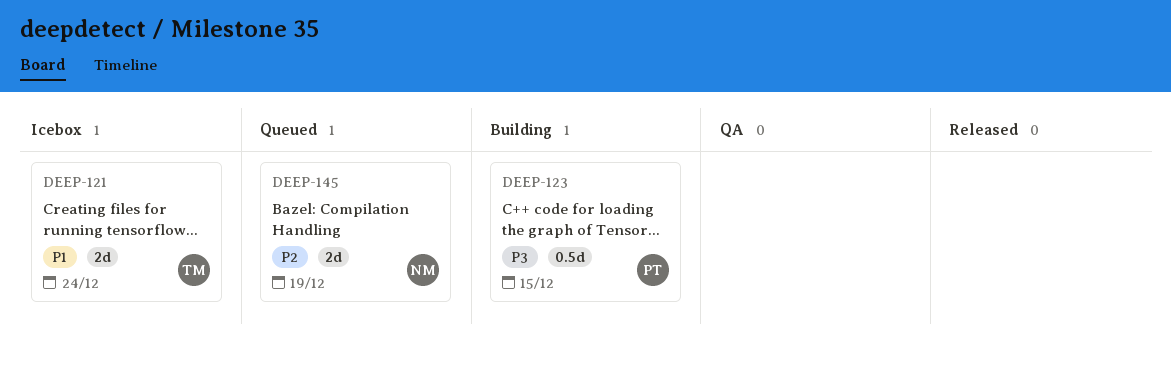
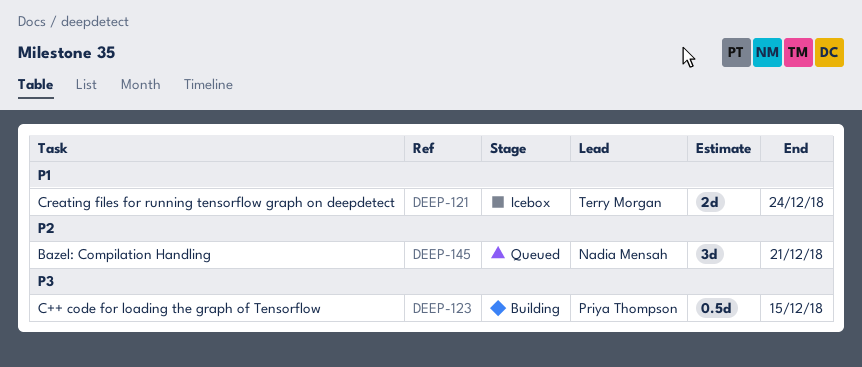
DEEP-145, estimate: 2d -> 3d
DEEP-145, due: Dec 19 -> Dec 21

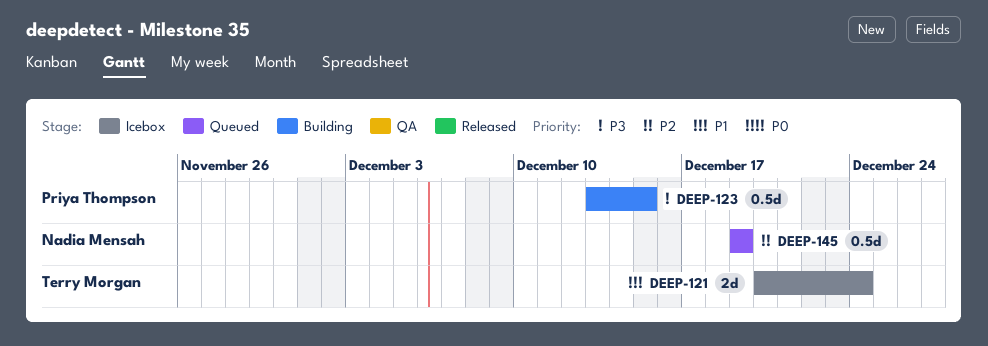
DEEP-145, estimate: 3d -> 0.5d
DEEP-145, due: Dec 21 -> Dec 19

